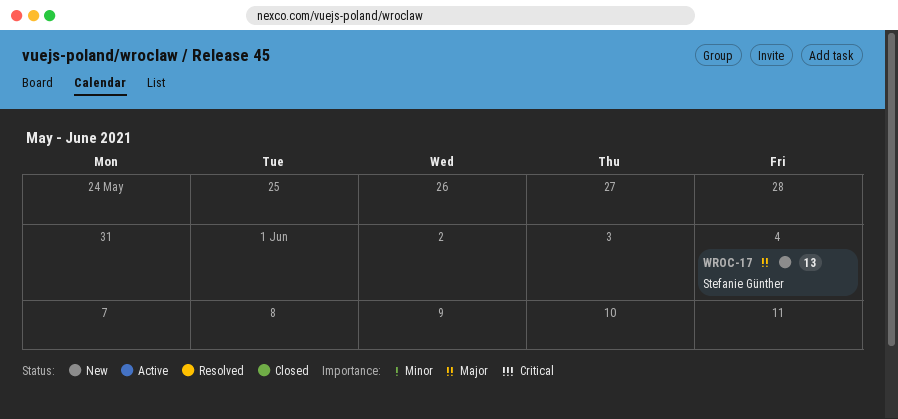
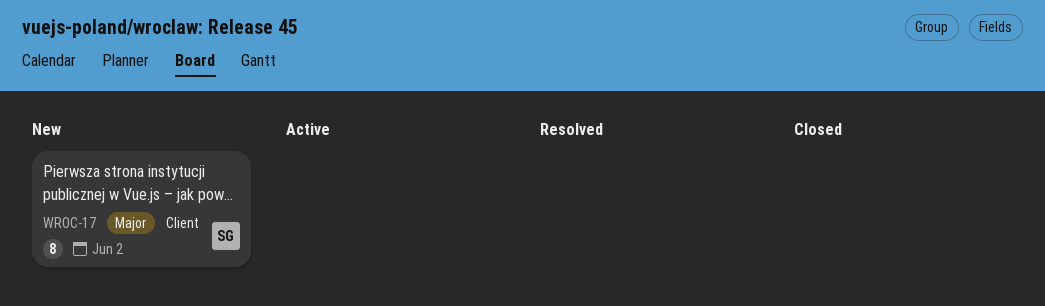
WROC-17, estimate: 13 -> 8
WROC-17, due: Jun 4 -> Jun 2

